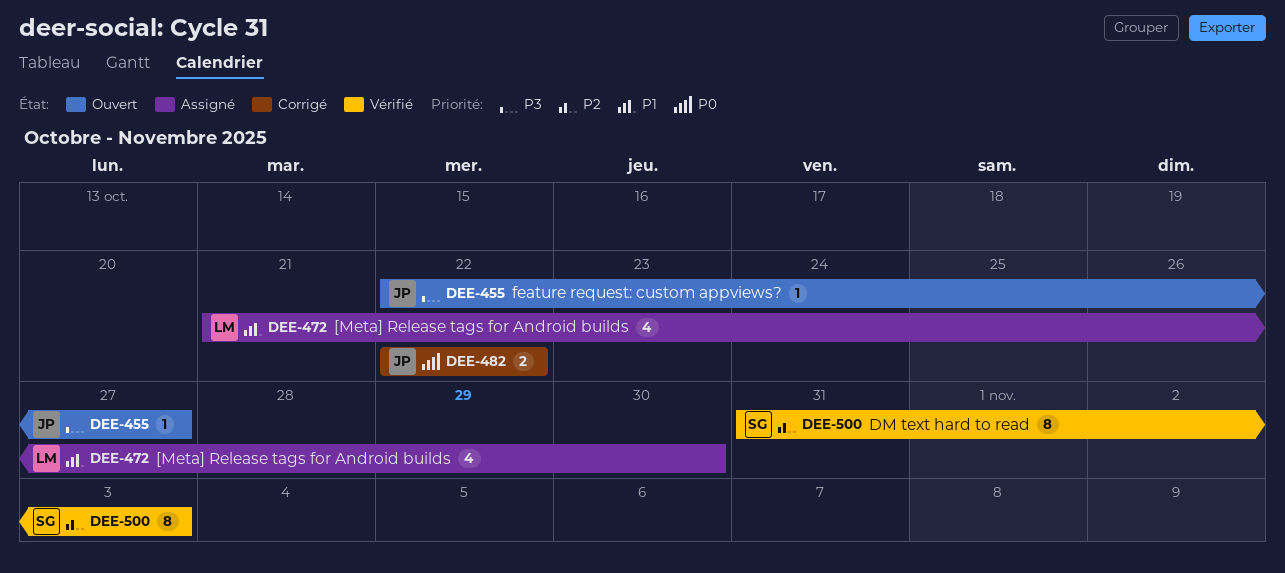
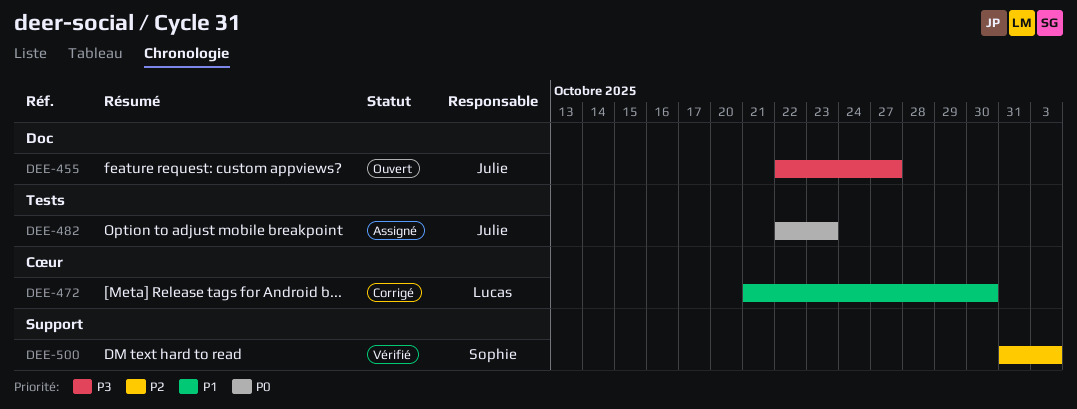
DEE-472, status: Assigné -> Corrigé
DEE-482, status: Corrigé -> Assigné
DEE-482, due: Oct 22 -> Oct 23

